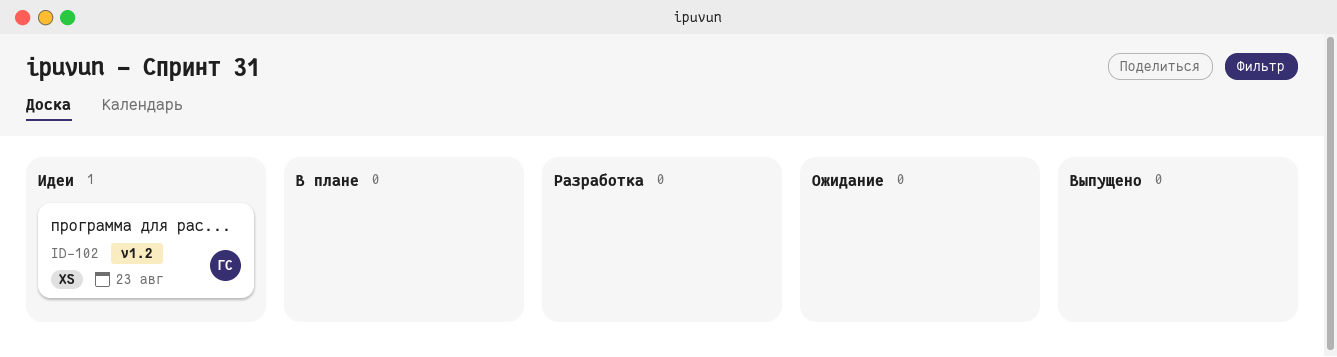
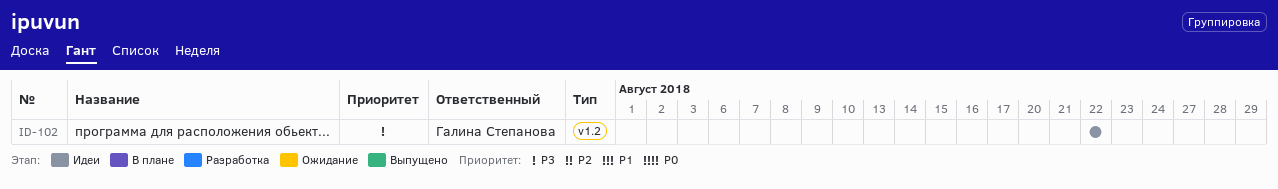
ID-102, due: Aug 23 -> Aug 22

